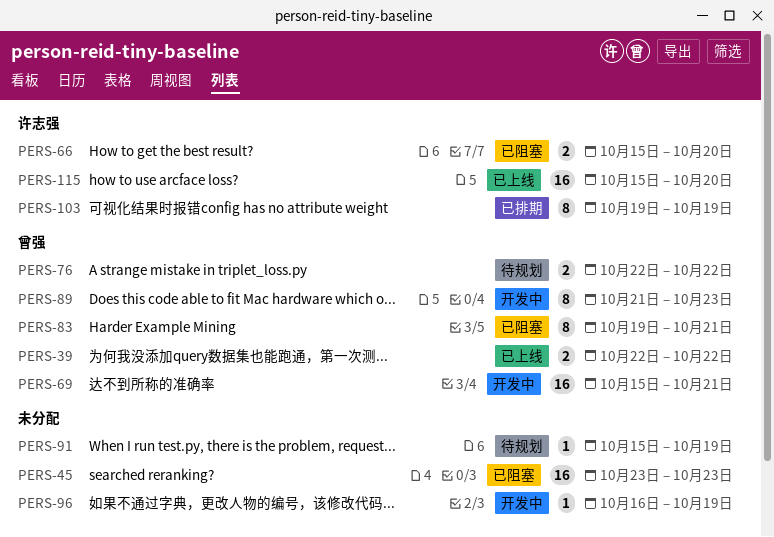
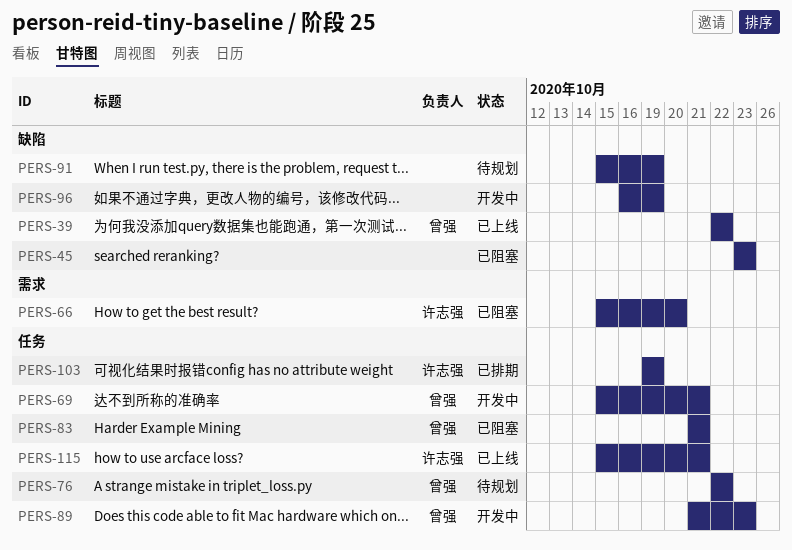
PERS-83, start: Oct 19 -> Oct 21
PERS-115, due: Oct 20 -> Oct 21

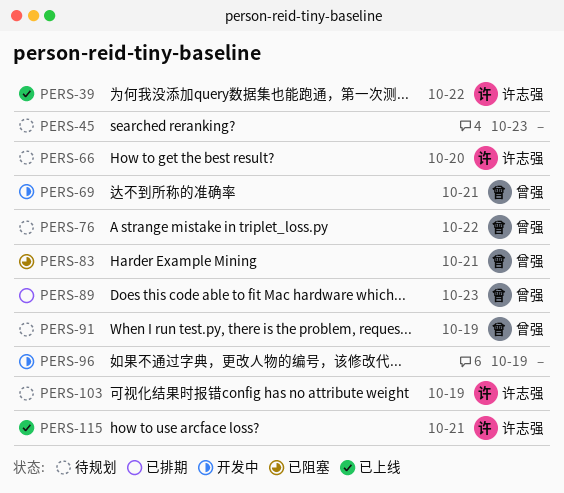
PERS-39, owner: 曾强 -> 许志强
PERS-45, status: 已阻塞 -> 待规划
PERS-66, status: 已阻塞 -> 待规划
PERS-89, status: 开发中 -> 已排期
PERS-91, owner: none -> 曾强
PERS-103, status: 已排期 -> 待规划

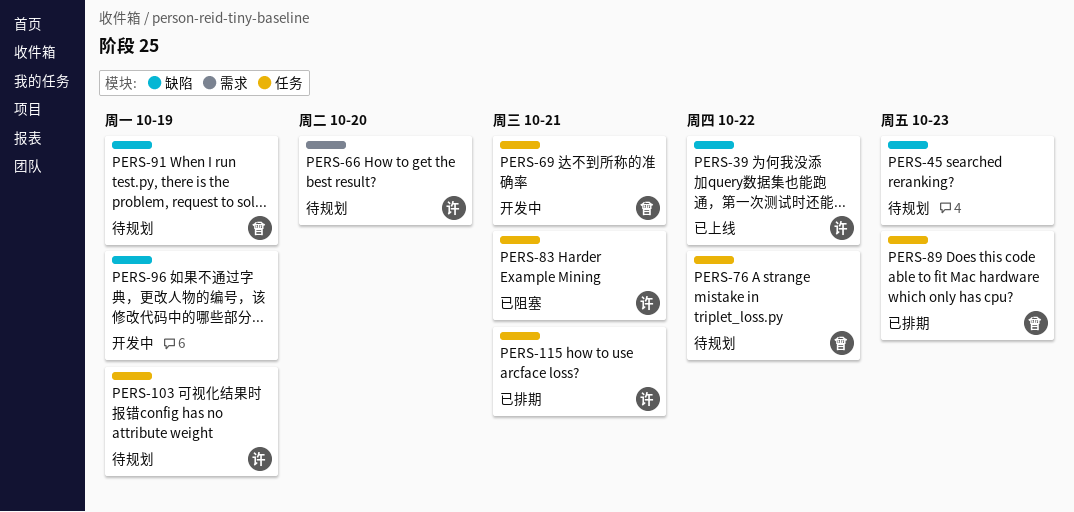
PERS-83, owner: 曾强 -> 许志强
PERS-115, status: 已上线 -> 已排期

